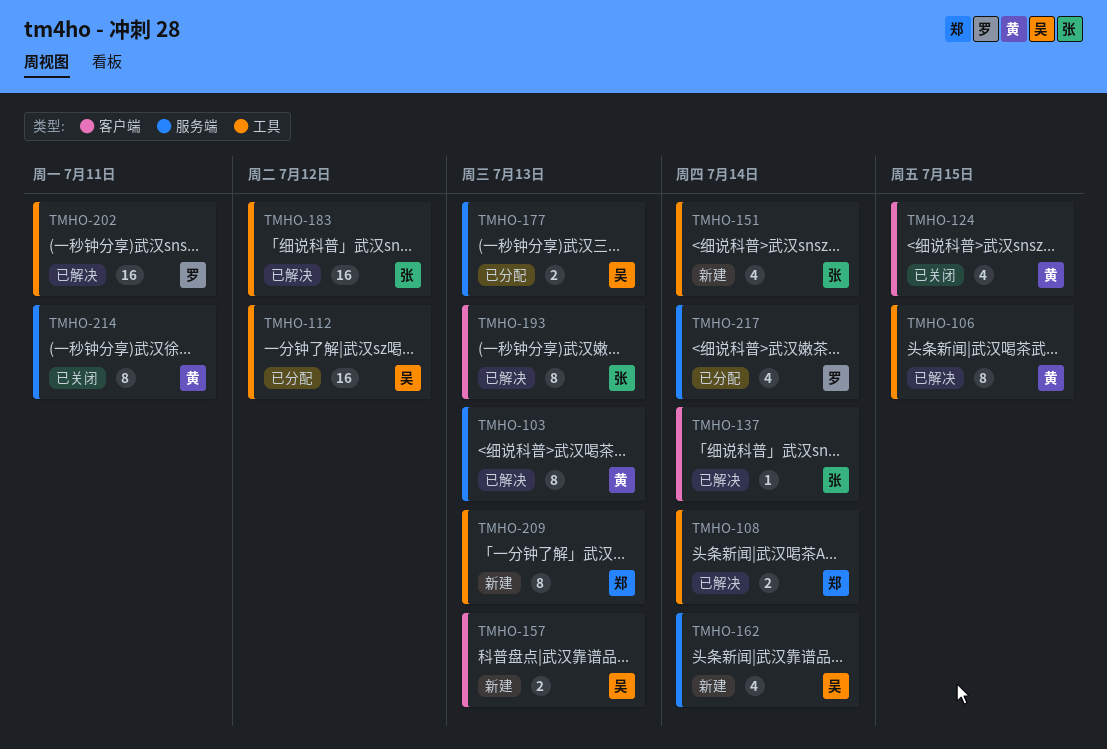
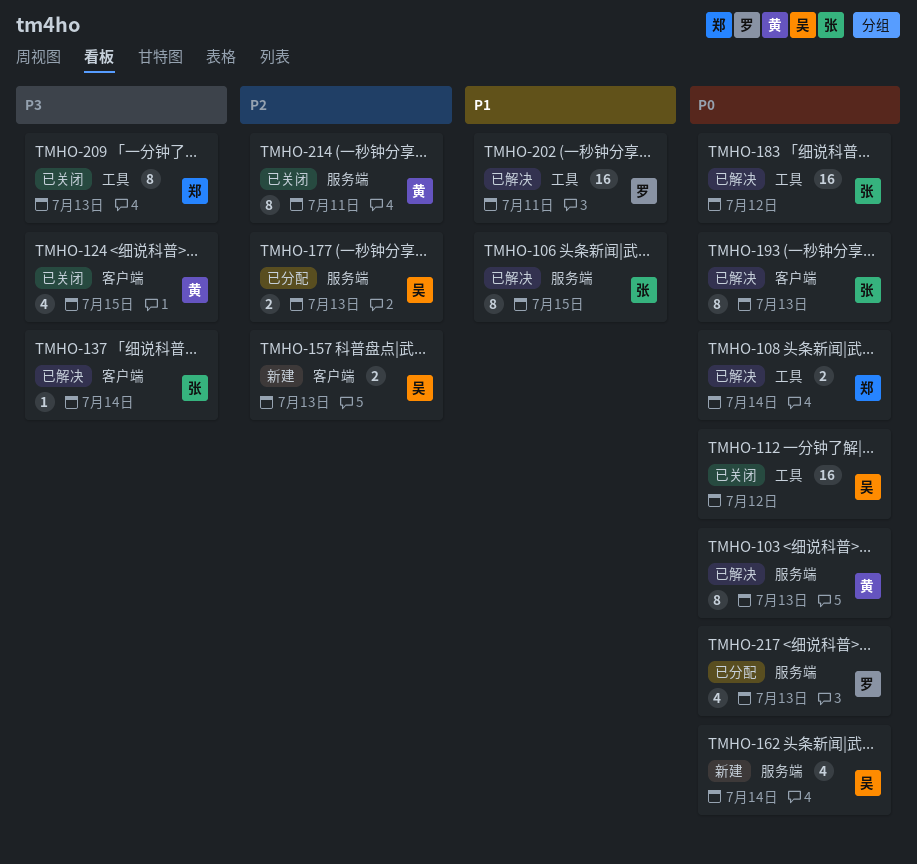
TMHO-106, owner: 黄 -> 张
TMHO-106, label: 工具 -> 服务端
TMHO-112, status: 已分配 -> 已关闭
TMHO-151: present -> none
TMHO-209, status: 新建 -> 已关闭
TMHO-217, due: Jul 14 -> Jul 13

